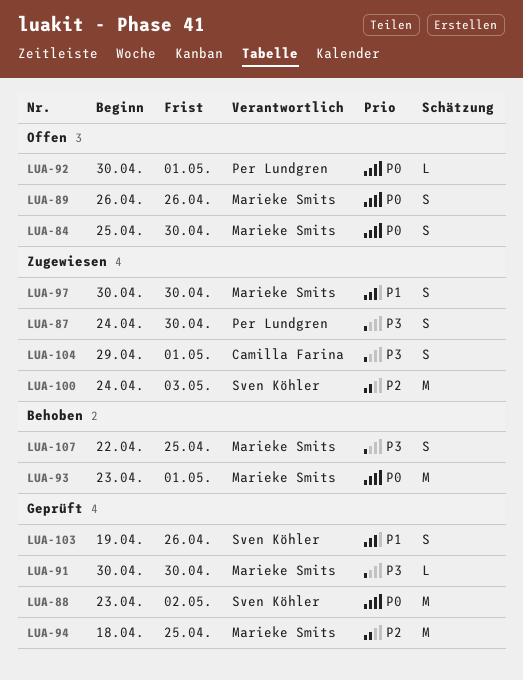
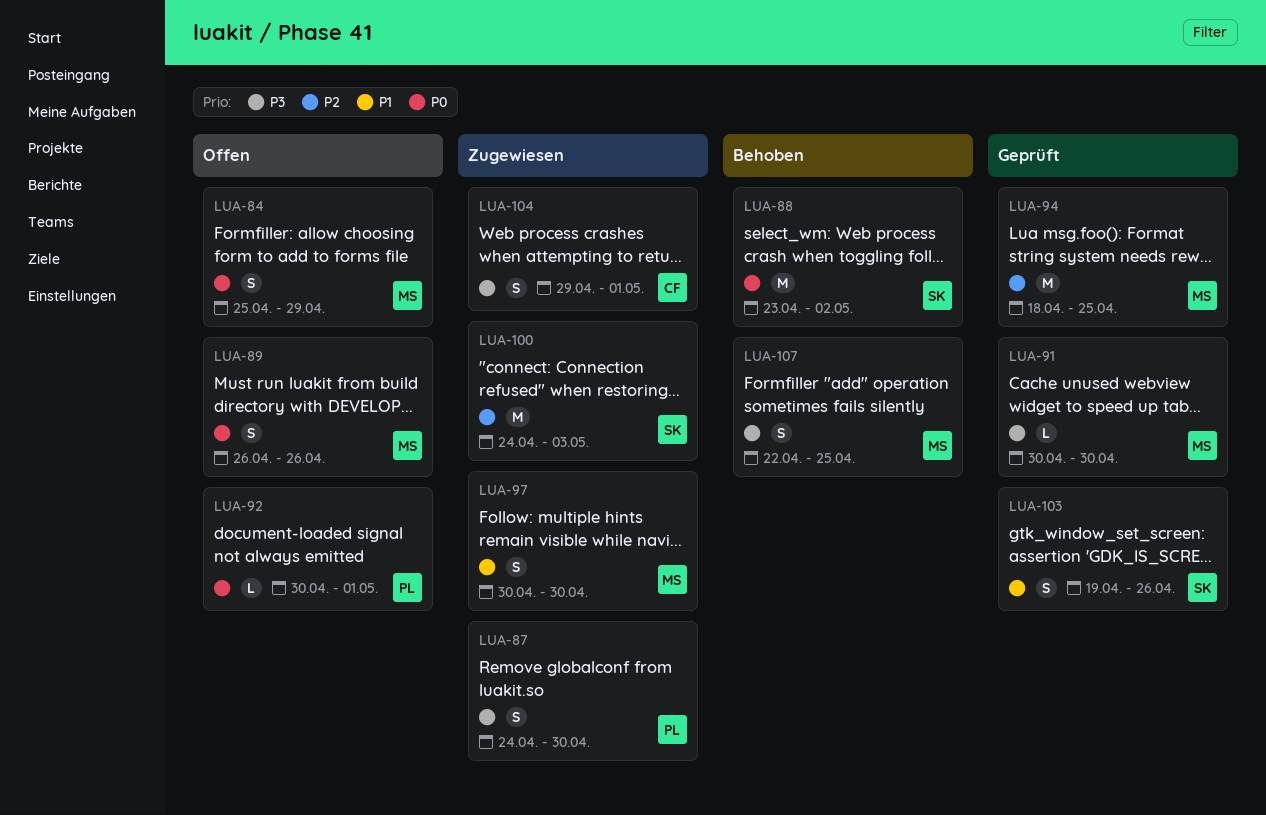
LUA-84, due: Apr 30 -> Apr 29
LUA-88, status: Geprüft -> Behoben
LUA-93: present -> none

